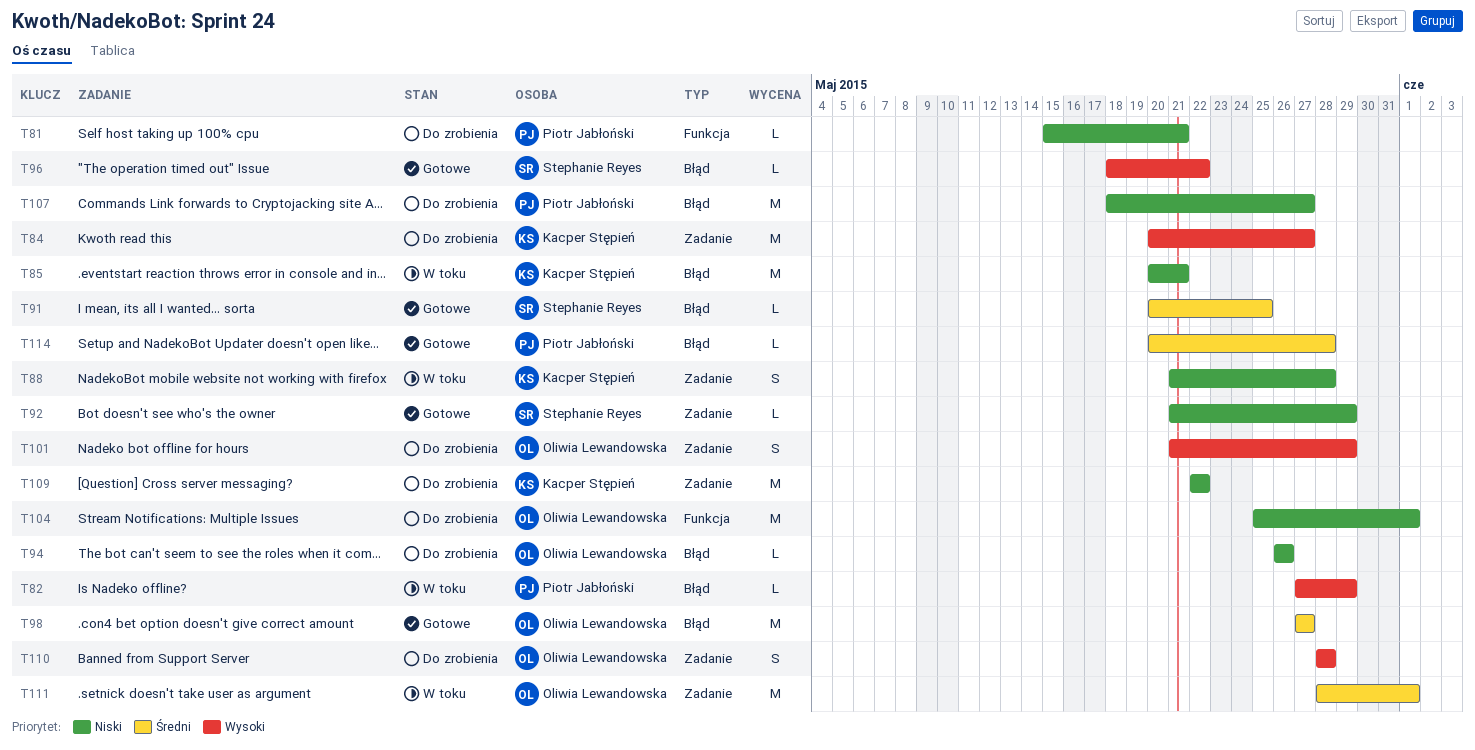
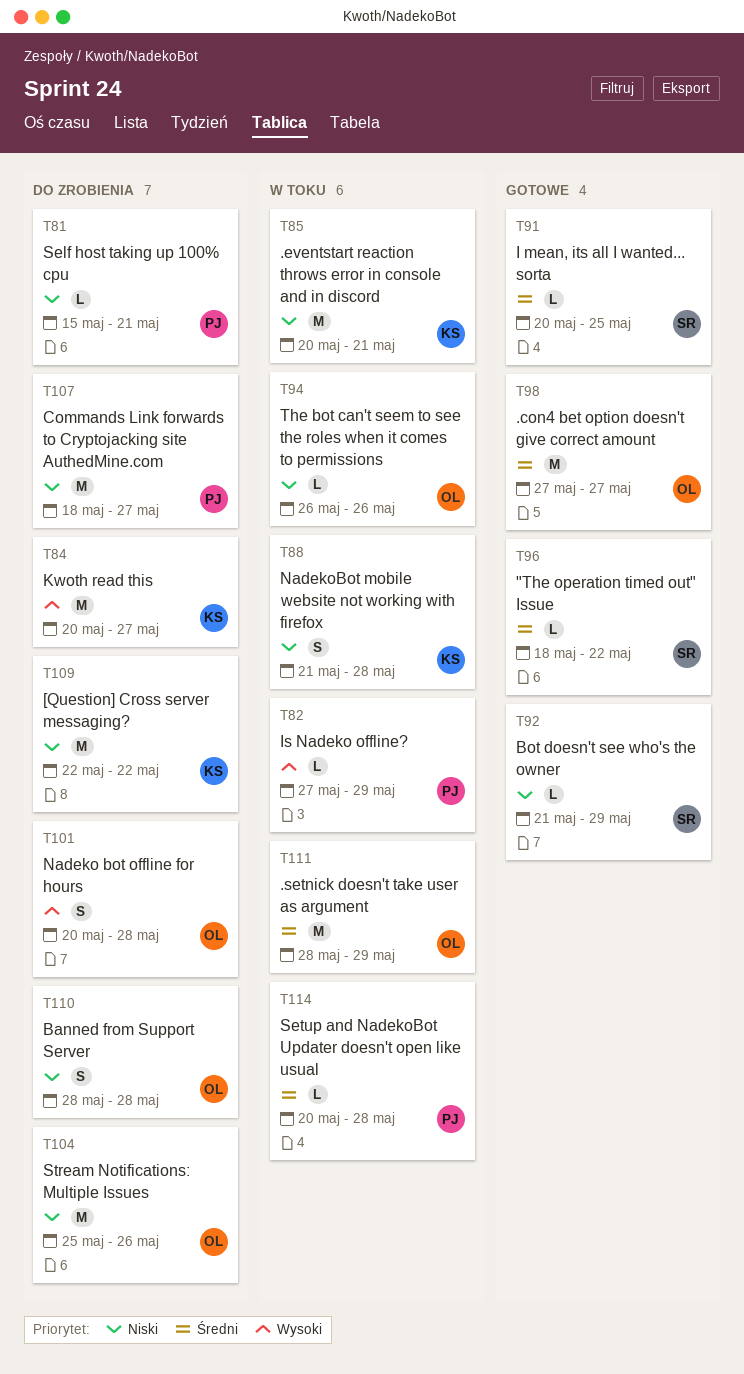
T94, status: Do zrobienia -> W toku
T96, priority: Wysoki -> Średni
T101, start: May 21 -> May 20
T101, due: May 29 -> May 28
T104, due: Jun 1 -> May 26
T110, priority: Wysoki -> Niski
T111, due: Jun 1 -> May 29
T114, status: Gotowe -> W toku

